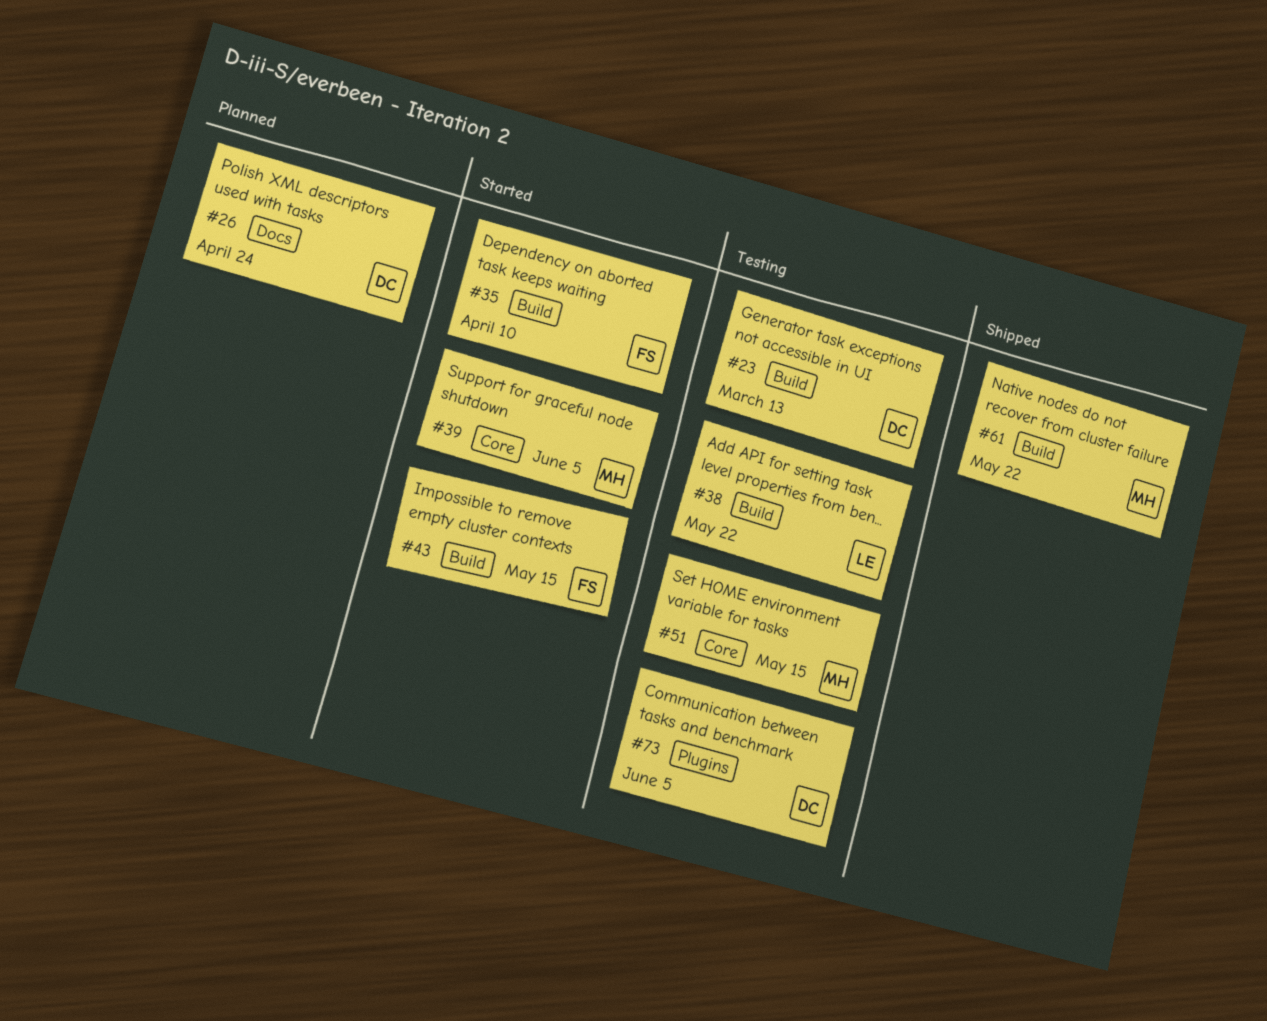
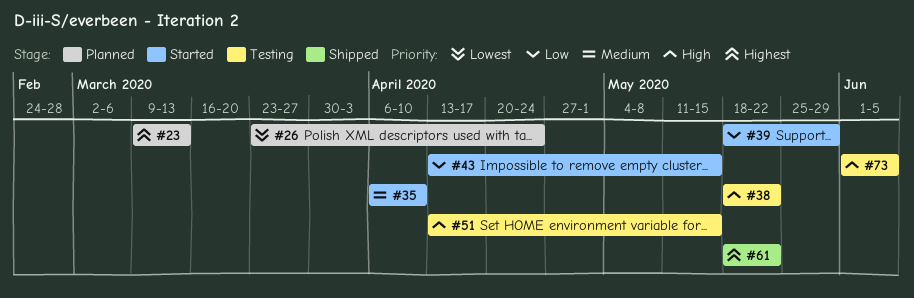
#23, status: Testing -> Planned
#39, due: Jun 5 -> May 29

